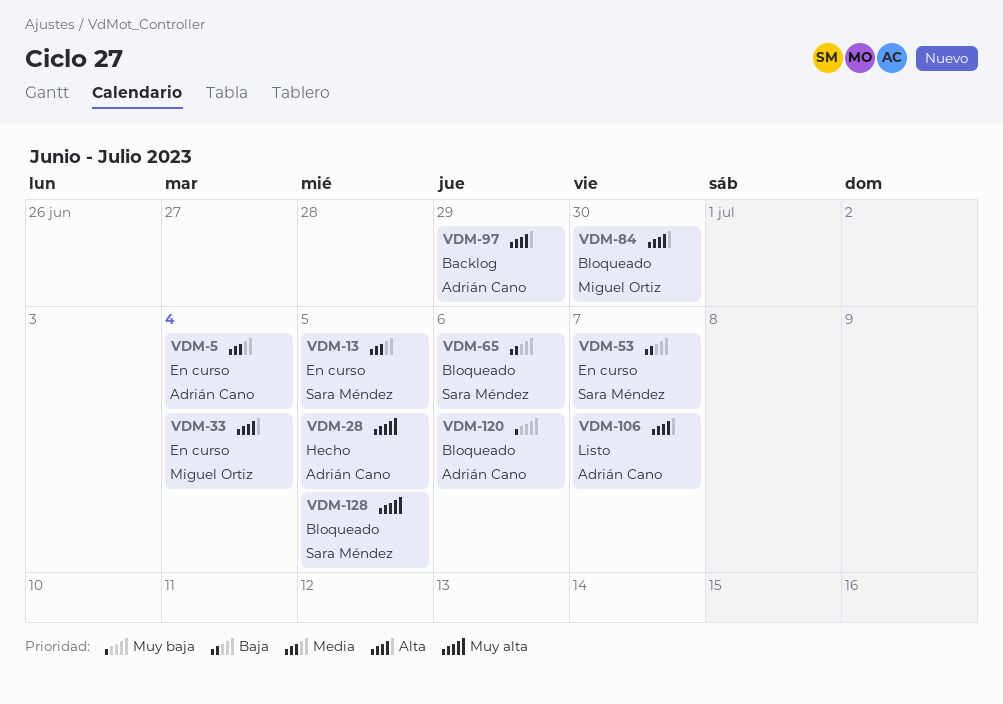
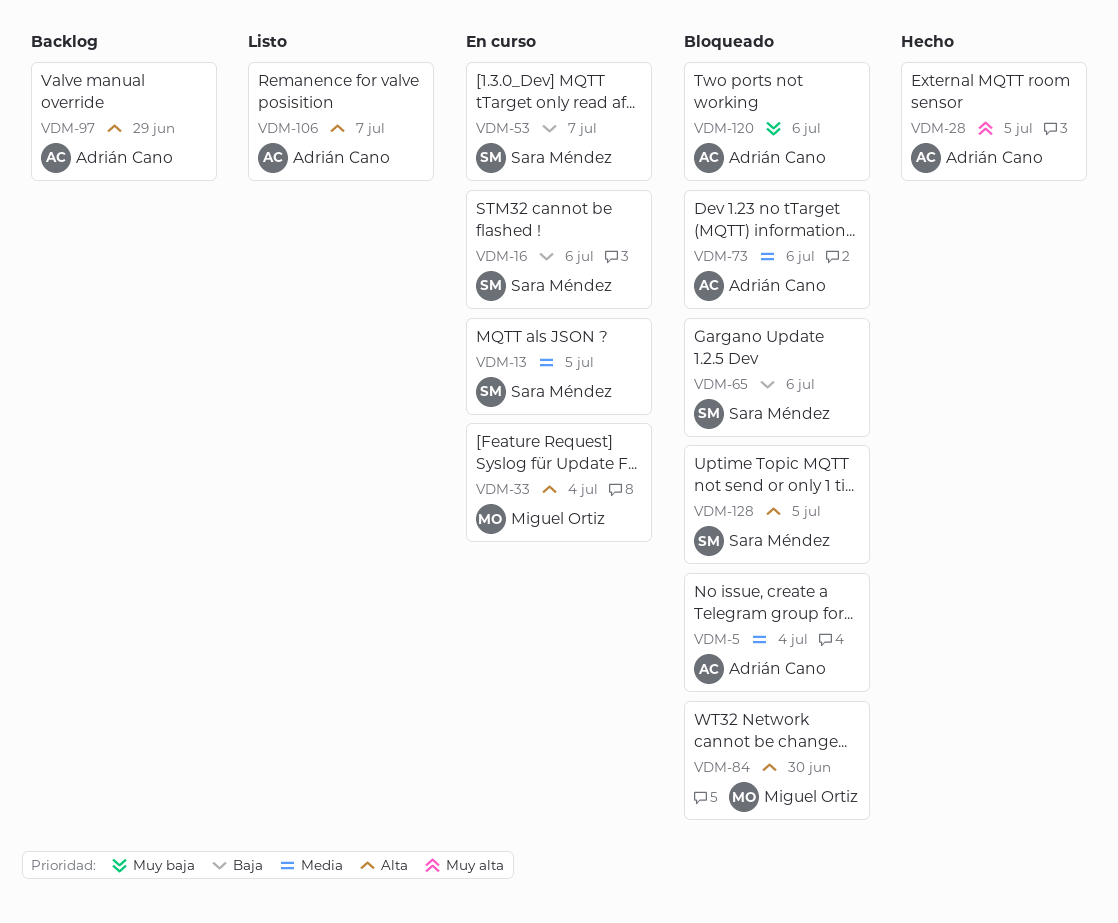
VDM-5, status: En curso -> Bloqueado
VDM-16: none -> present
VDM-73: none -> present
VDM-128, priority: Muy alta -> Alta

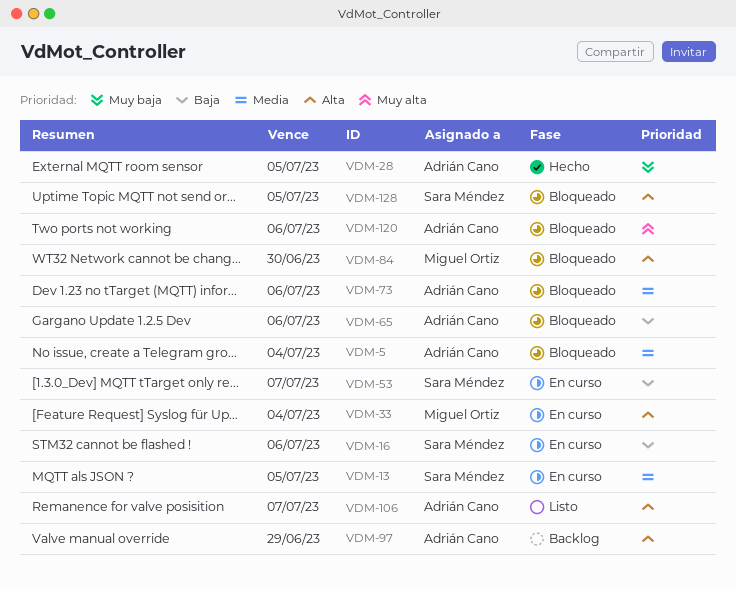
VDM-28, priority: Muy alta -> Muy baja
VDM-65, owner: Sara Méndez -> Adrián Cano
VDM-120, priority: Muy baja -> Muy alta

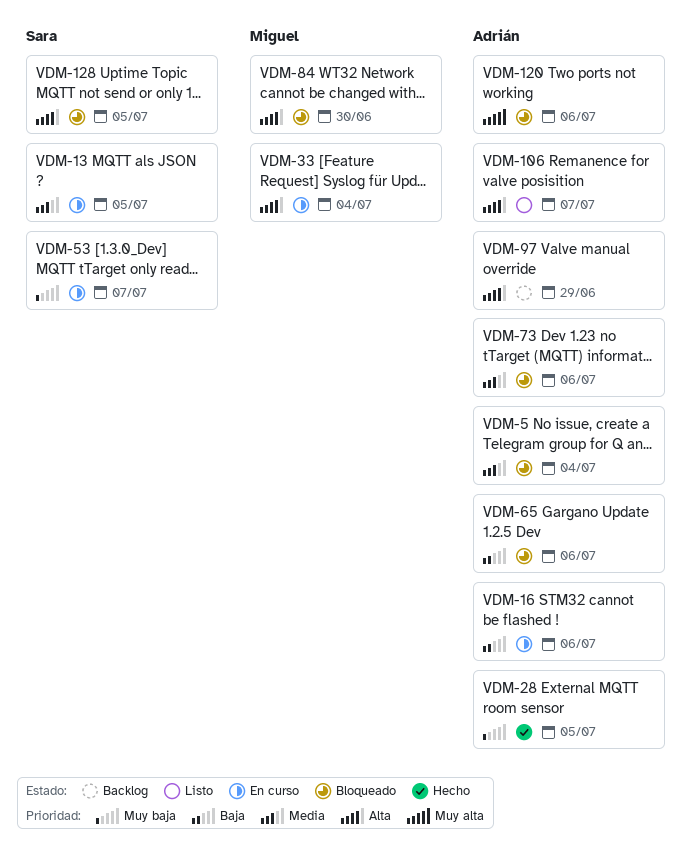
VDM-16, owner: Sara Méndez -> Adrián Cano
VDM-53, priority: Baja -> Muy baja

